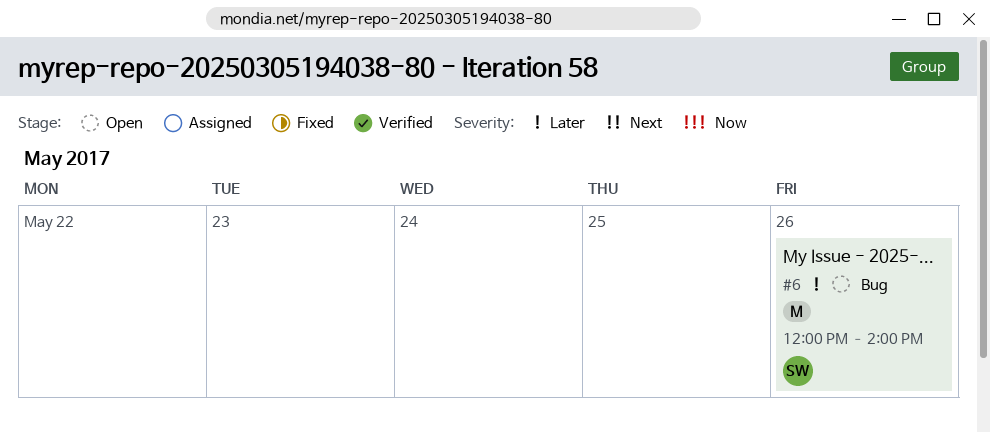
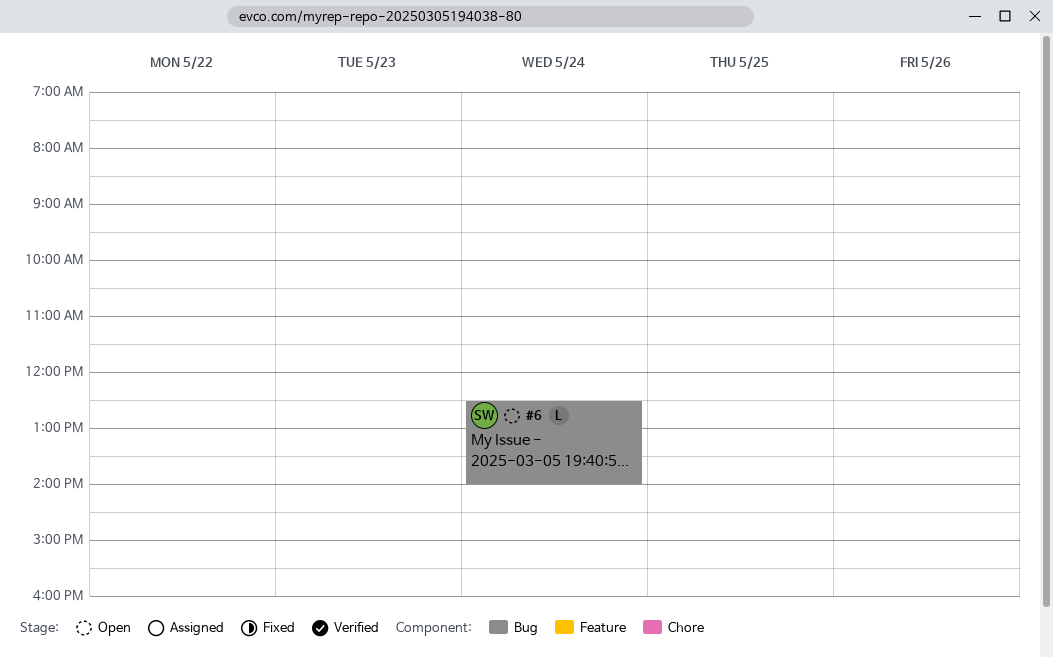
#6, estimate: M -> L
#6, day: May 26 -> May 24
#6, begins: 12:00 -> 12:30

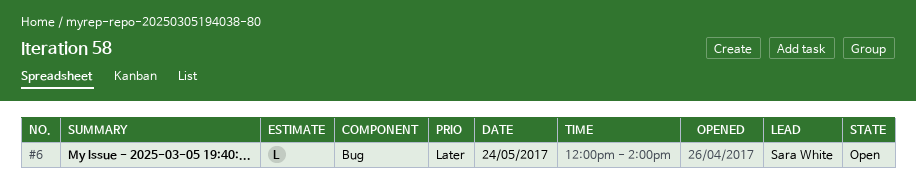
#6, begins: 12:30 -> 12:00

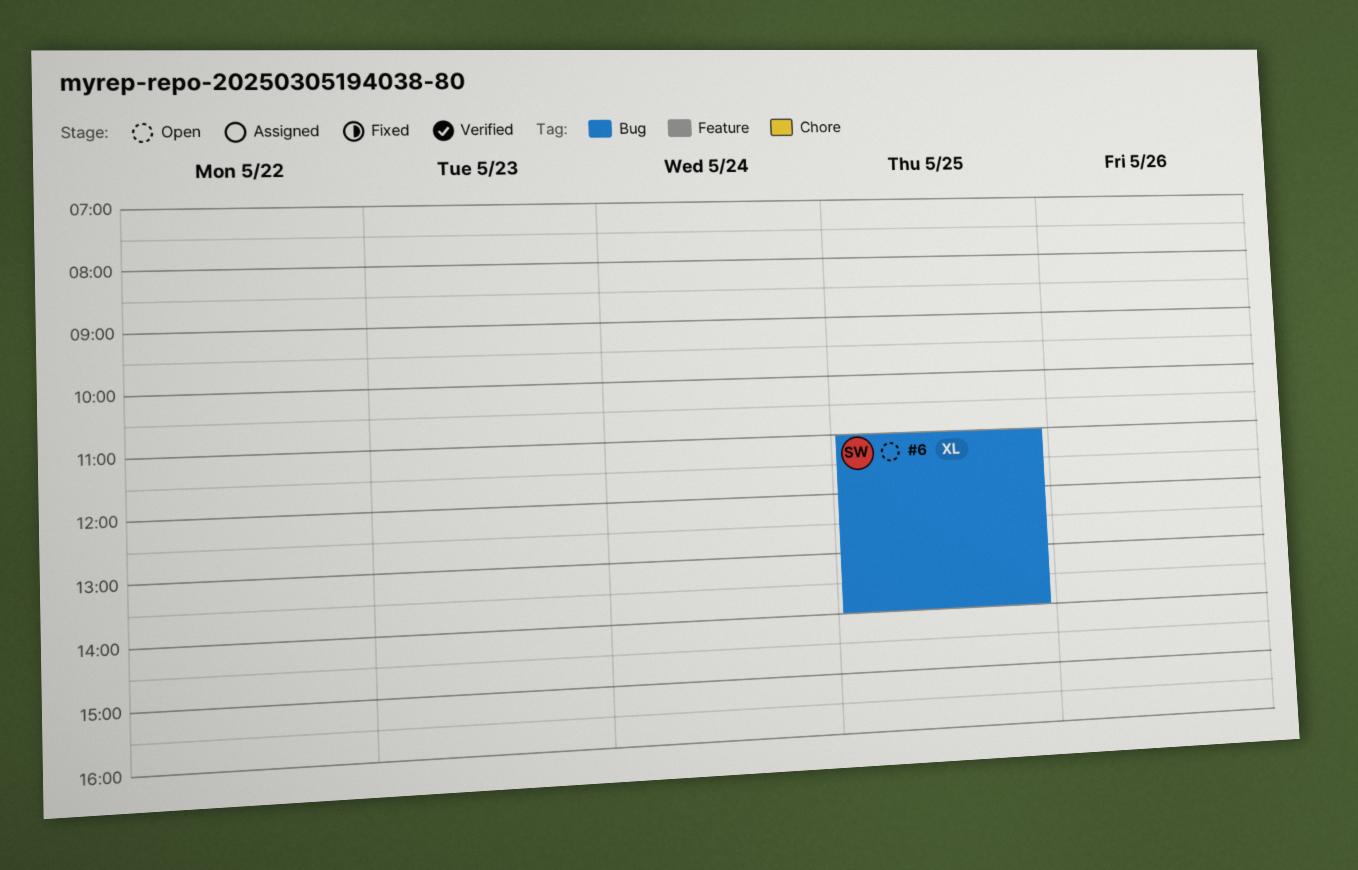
#6, estimate: L -> XL
#6, day: May 24 -> May 25
#6, begins: 12:00 -> 11:00

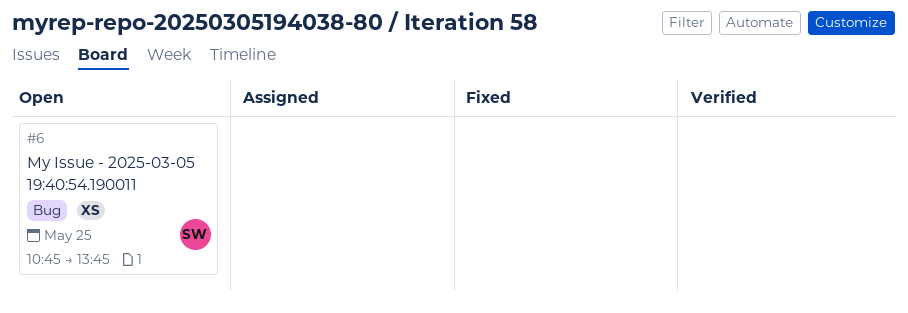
#6, estimate: XL -> XS
#6, begins: 11:00 -> 10:45
#6, ends: 14:00 -> 13:45

